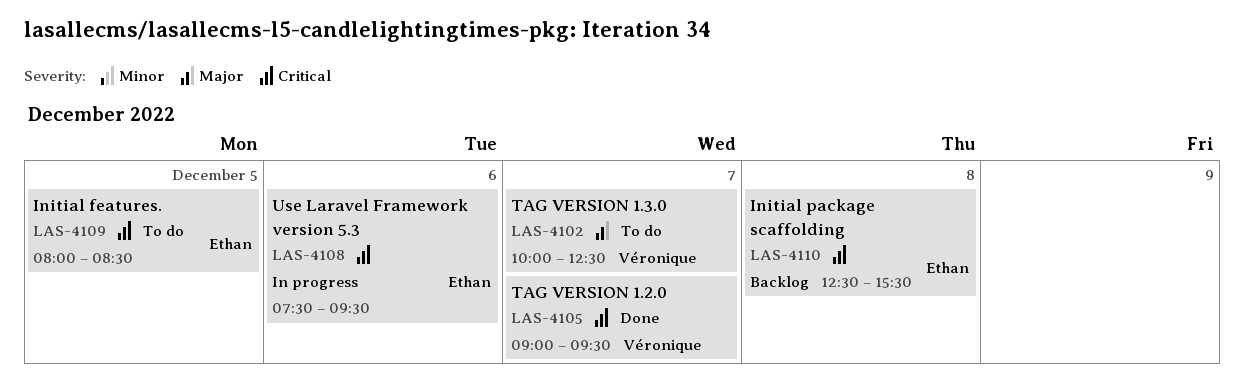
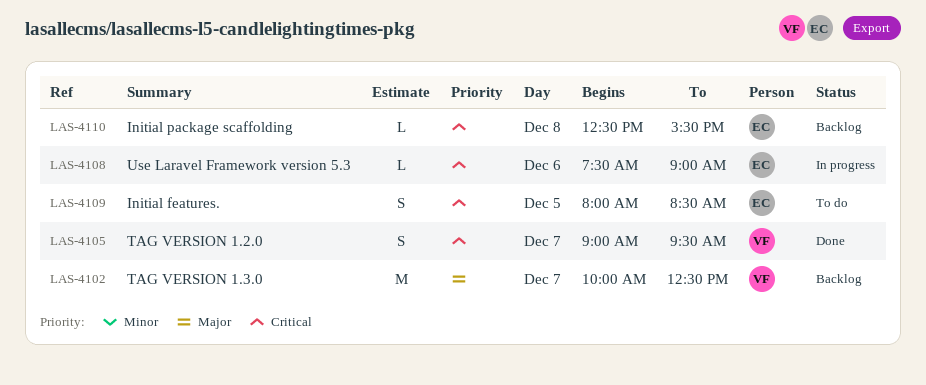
LAS-4102, status: To do -> Backlog
LAS-4108, ends: 09:30 -> 09:00

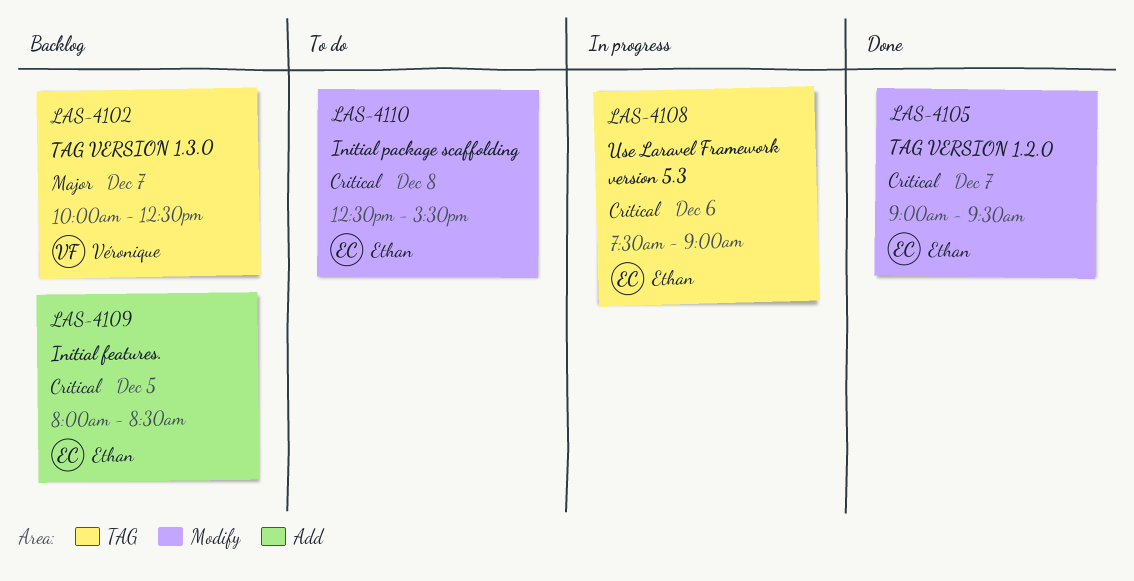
LAS-4105, owner: Véronique -> Ethan
LAS-4109, status: To do -> Backlog
LAS-4110, status: Backlog -> To do

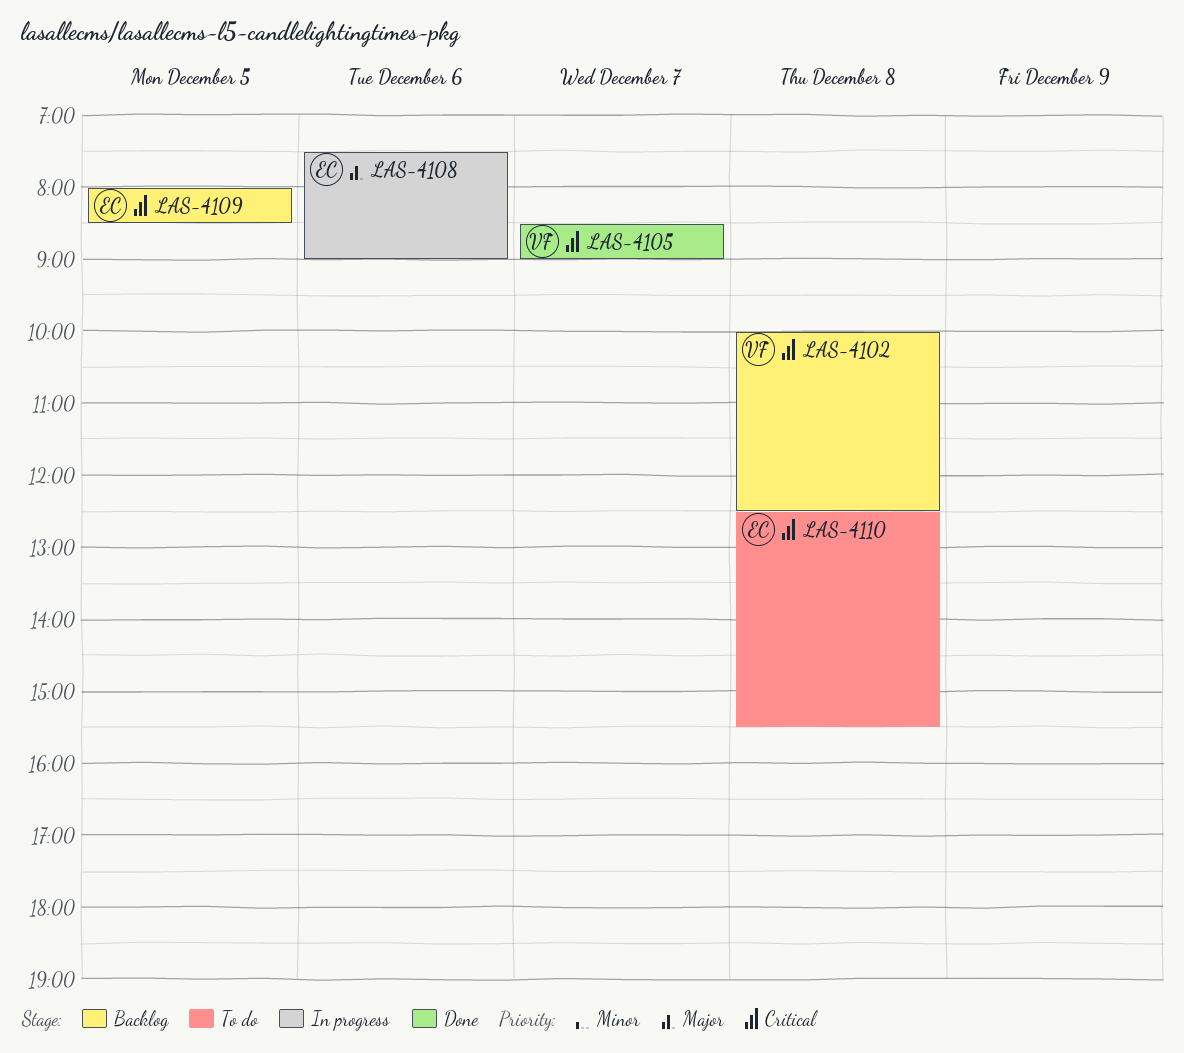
LAS-4102, priority: Major -> Critical
LAS-4102, day: Dec 7 -> Dec 8
LAS-4105, owner: Ethan -> Véronique
LAS-4105, begins: 09:00 -> 08:30
LAS-4105, ends: 09:30 -> 09:00
LAS-4108, priority: Critical -> Major

